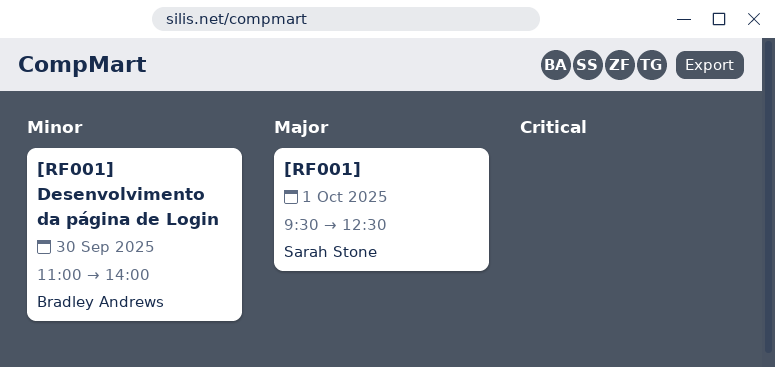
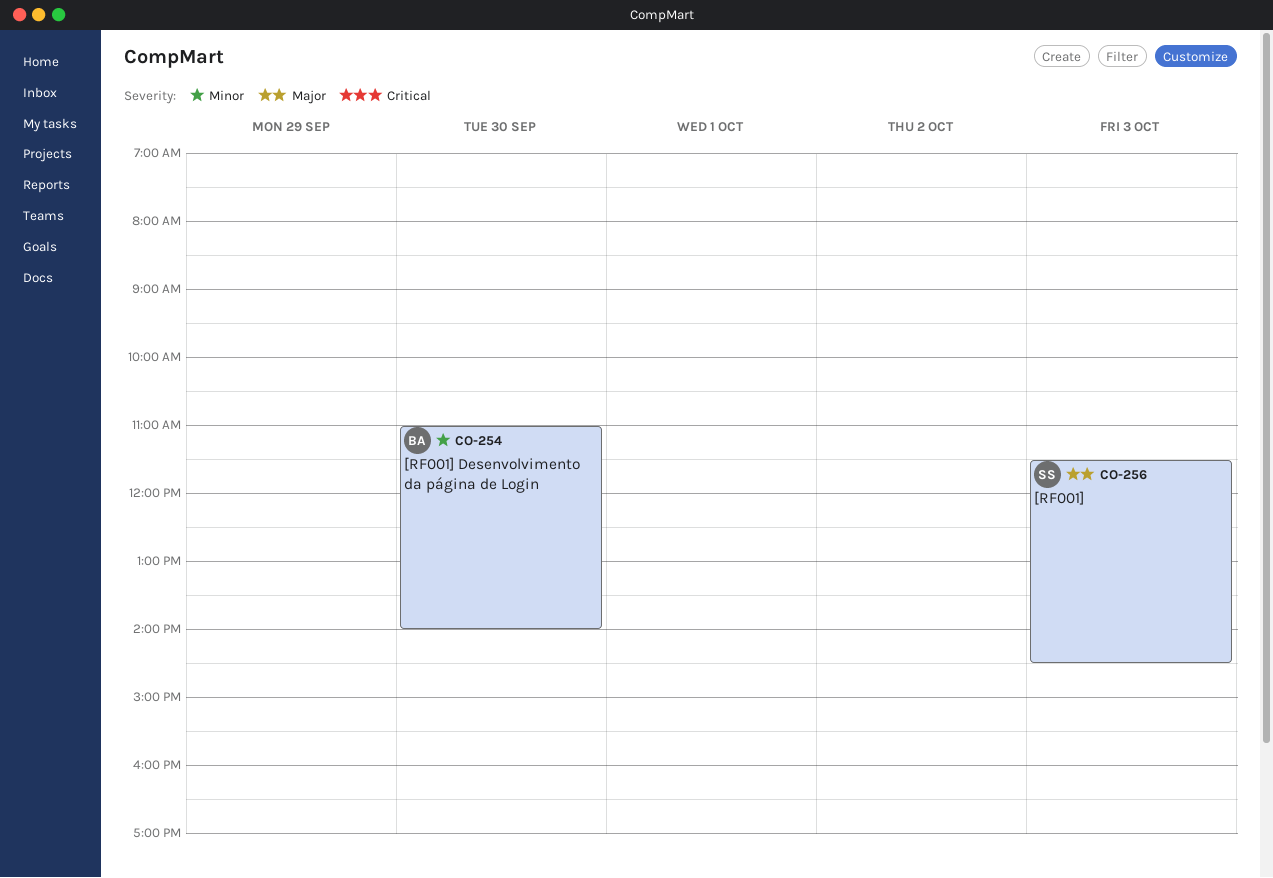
[RF001], day: Oct 1 -> Oct 3
[RF001], begins: 09:30 -> 11:30
[RF001], ends: 12:30 -> 14:30

